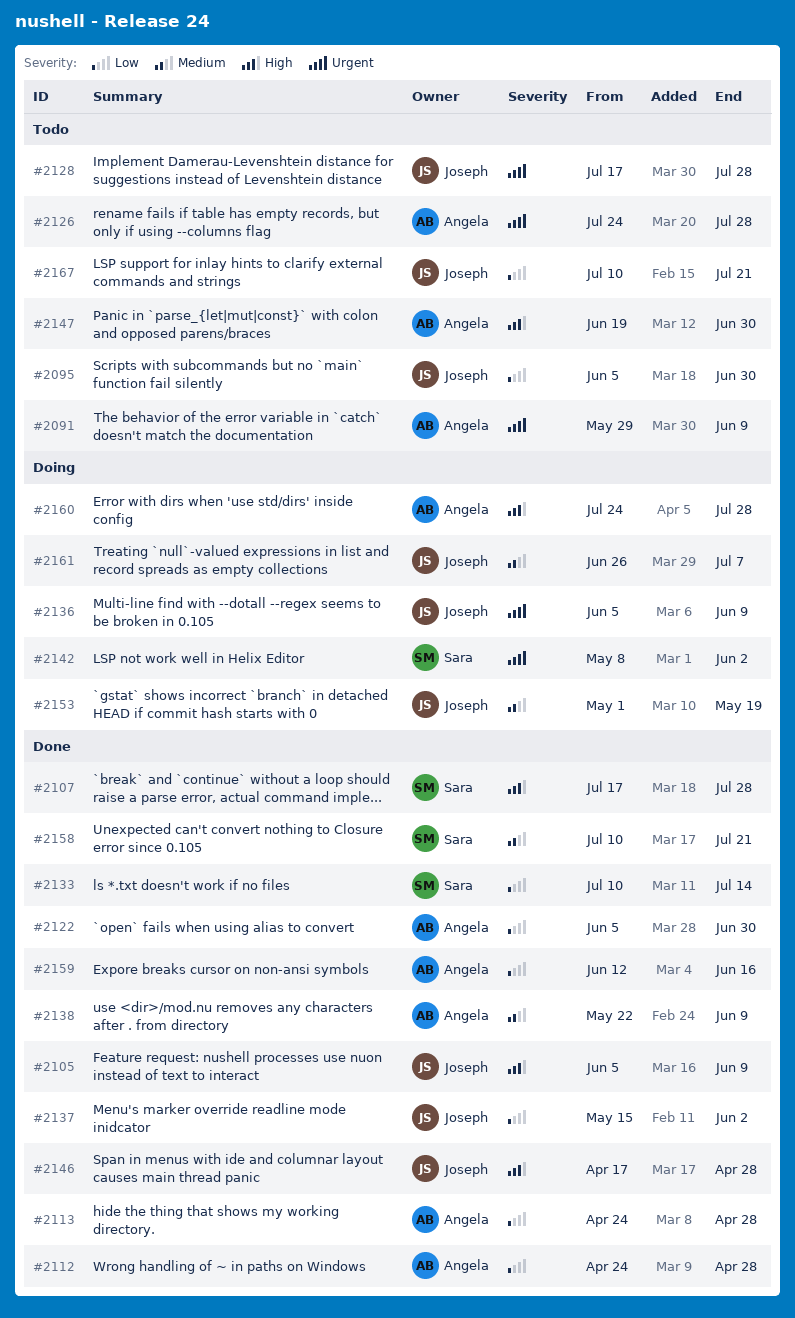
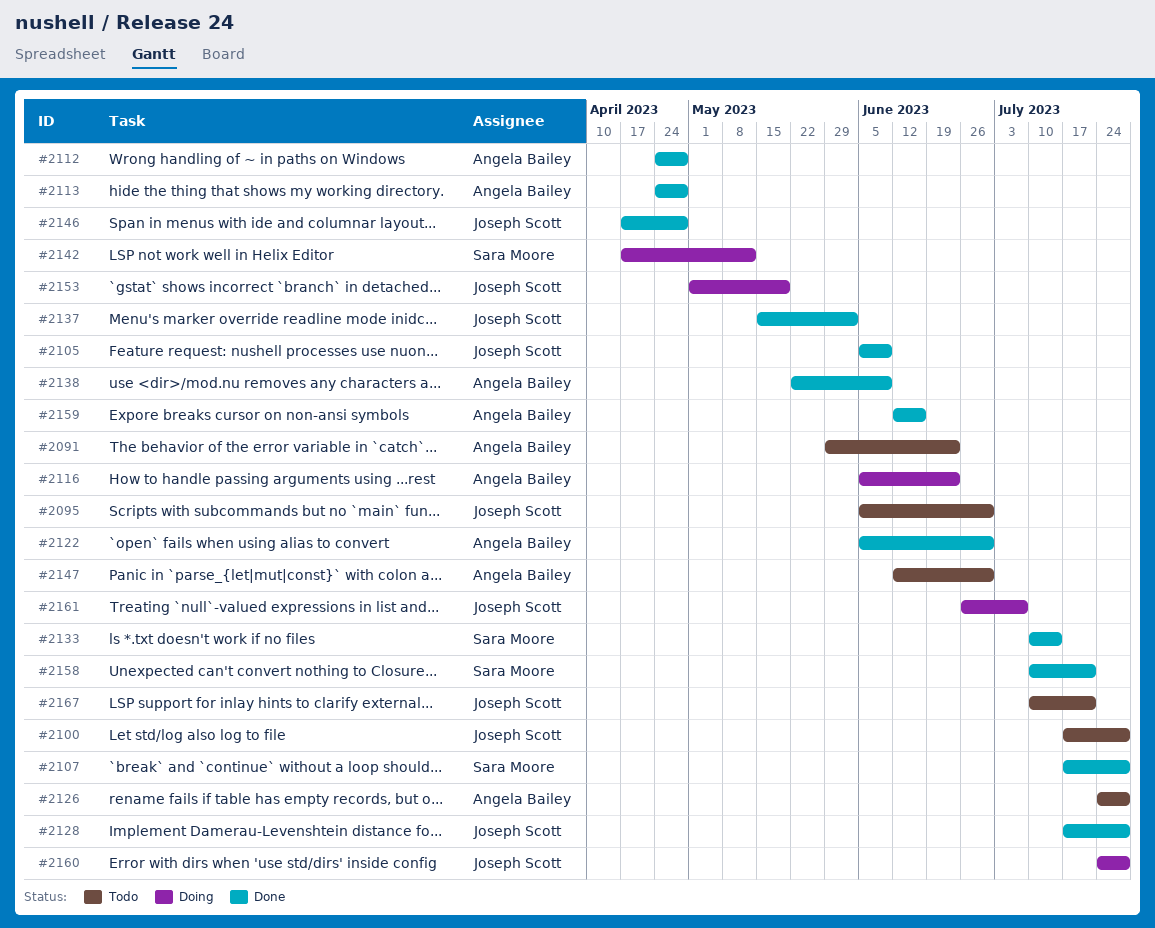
#2091, due: Jun 9 -> Jun 23
#2100: none -> present
#2116: none -> present
#2128, status: Todo -> Done
#2136: present -> none
#2142, start: May 8 -> Apr 17
#2142, due: Jun 2 -> May 12
#2147, start: Jun 19 -> Jun 12
#2160, owner: Angela Bailey -> Joseph Scott

